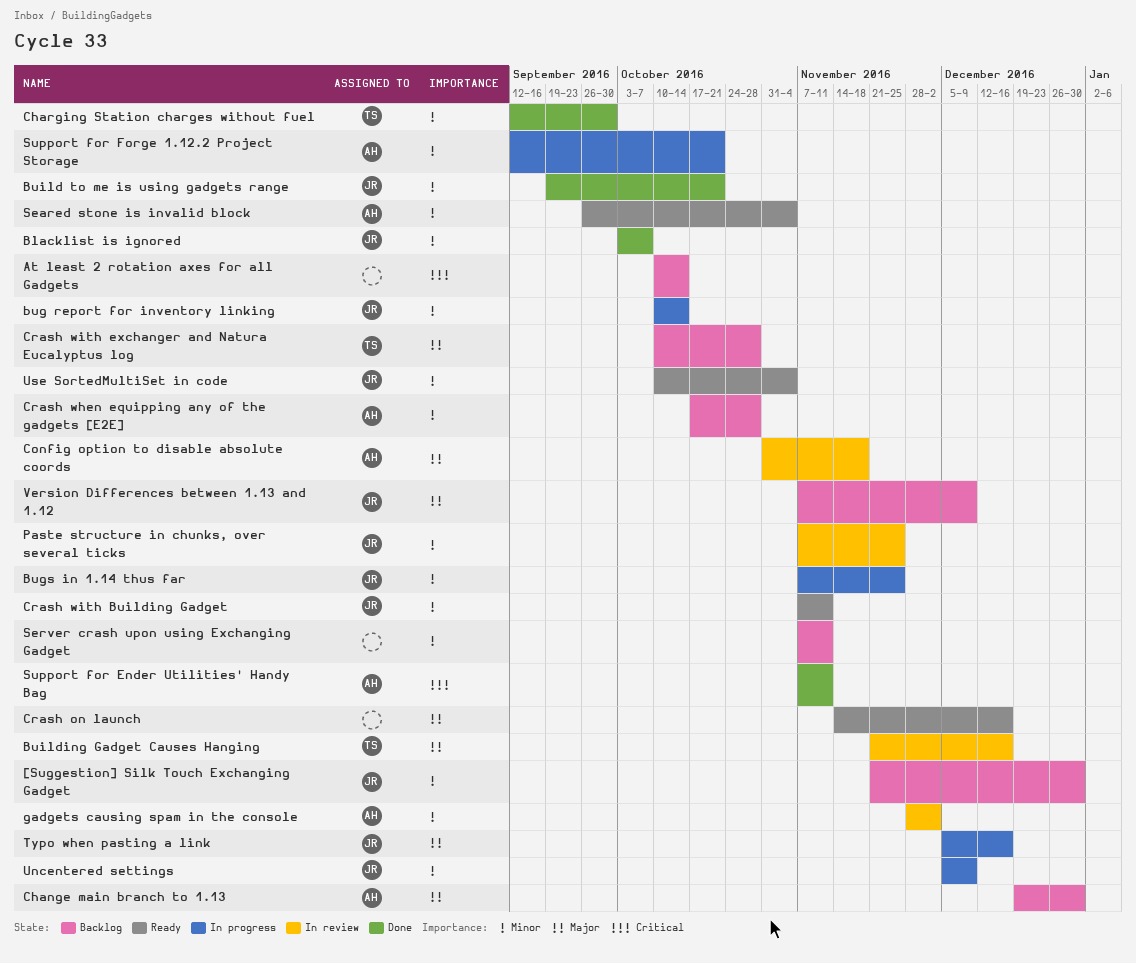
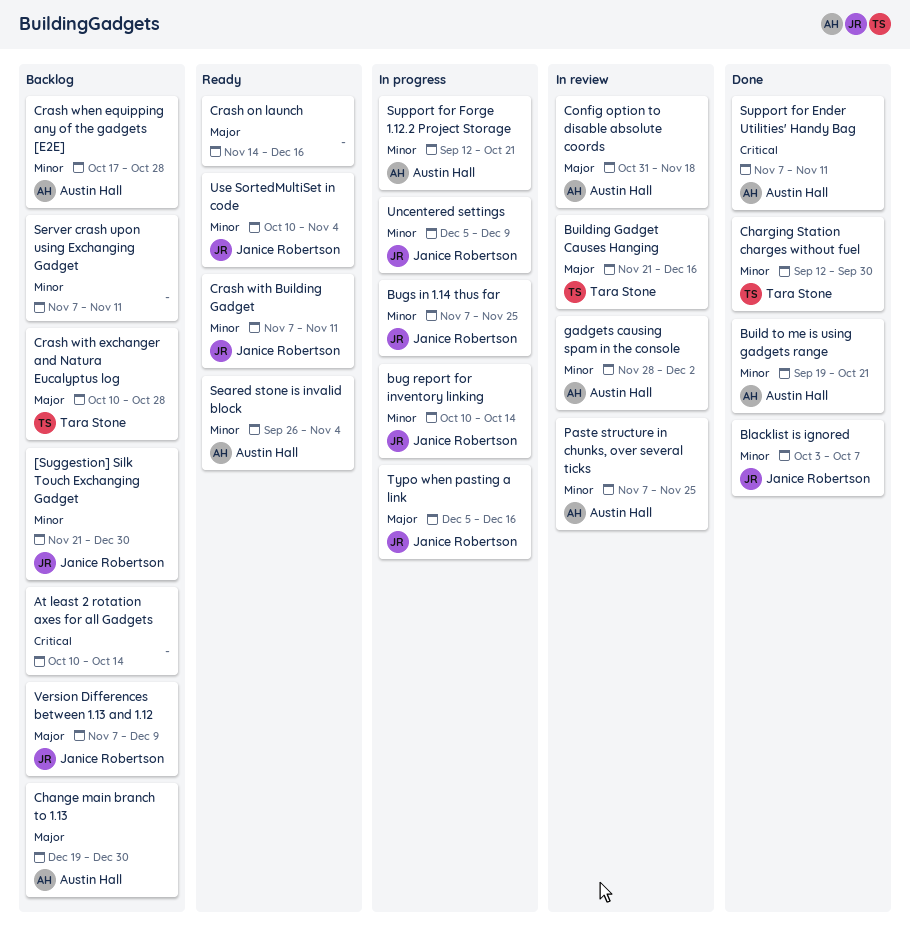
Build to me is using gadgets range, owner: Janice Robertson -> Austin Hall
Paste structure in chunks, over several ticks, owner: Janice Robertson -> Austin Hall

